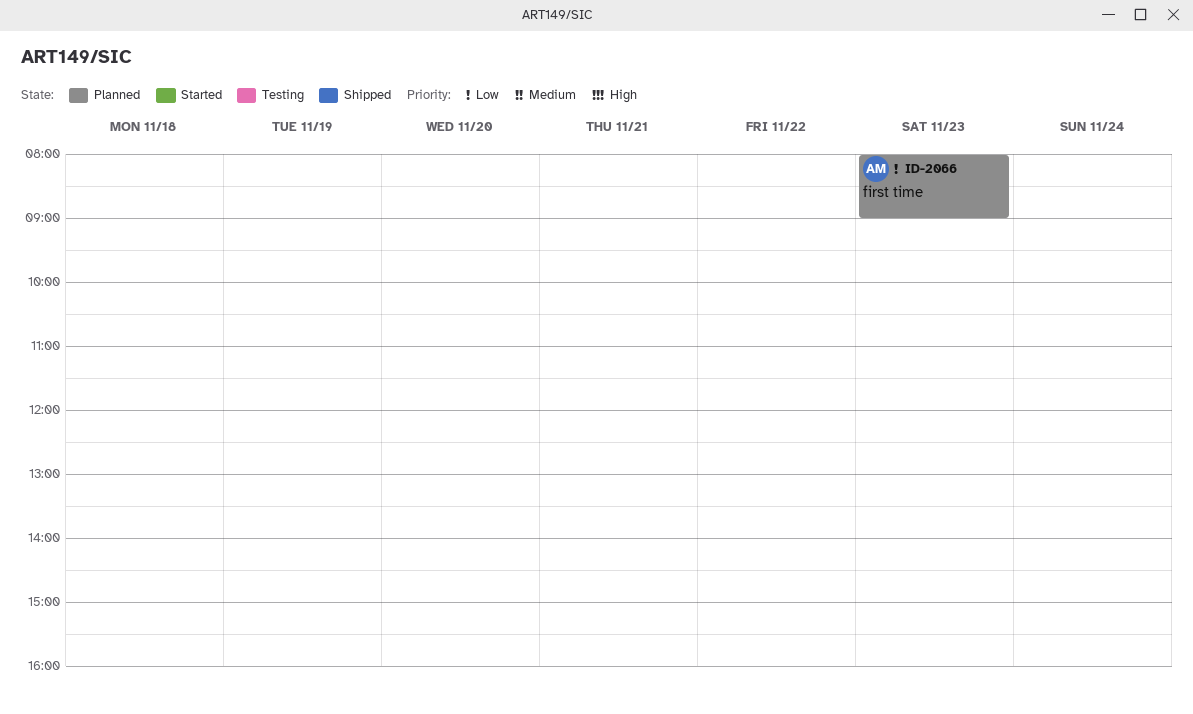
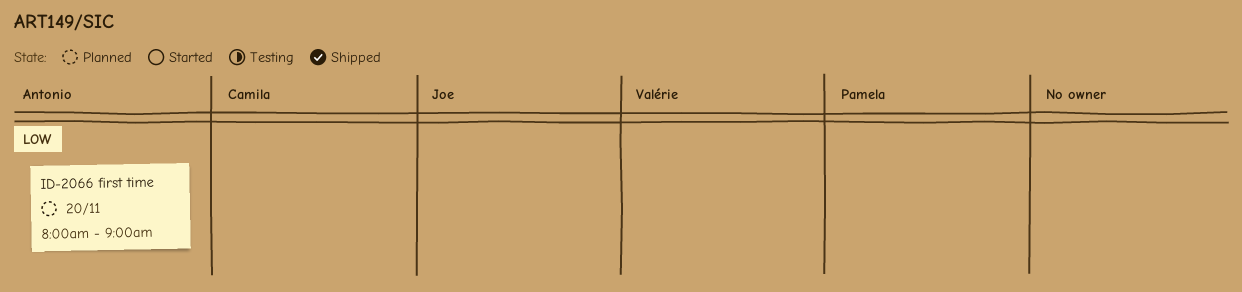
ID-2066, day: Nov 23 -> Nov 20

